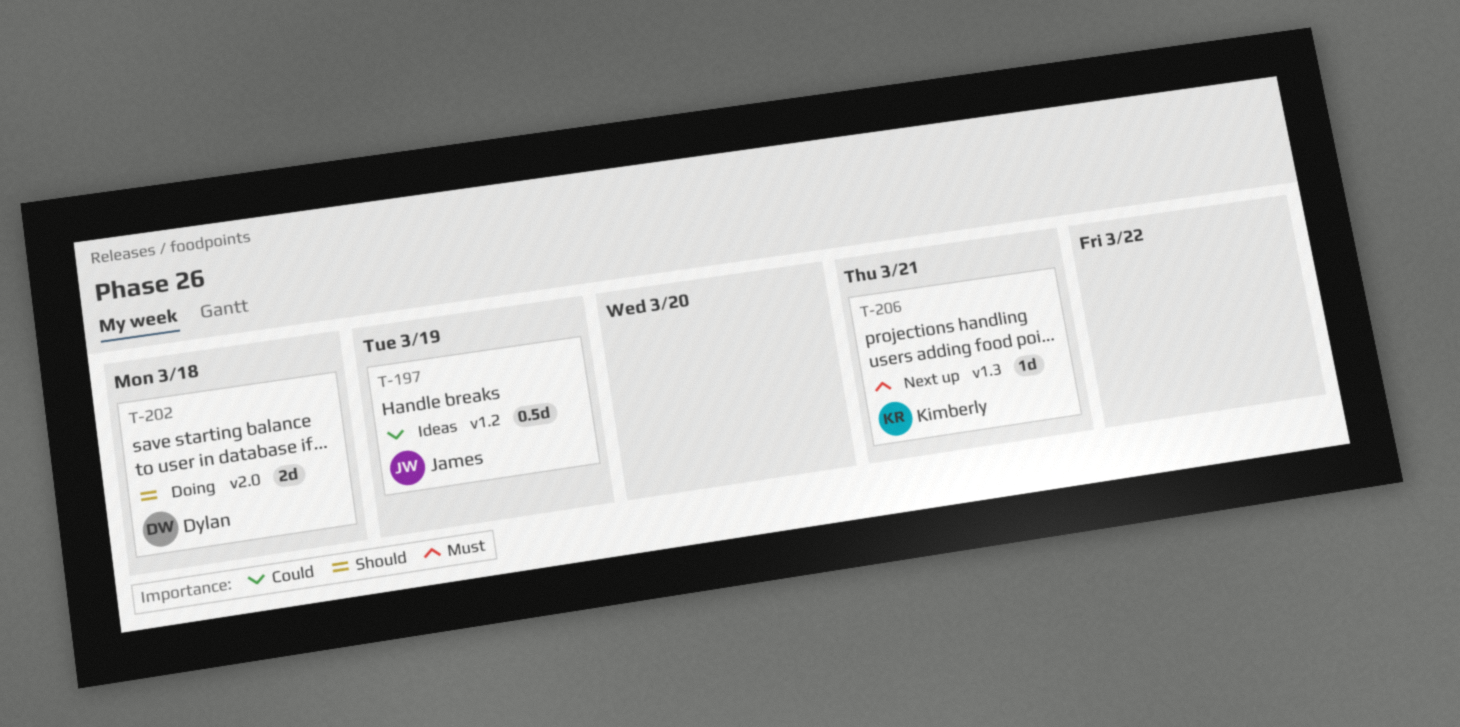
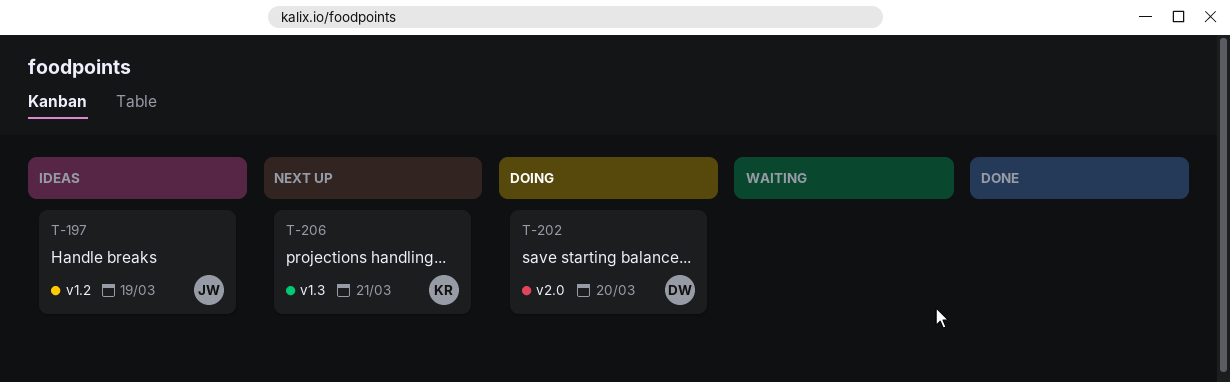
T-202, due: Mar 18 -> Mar 20

